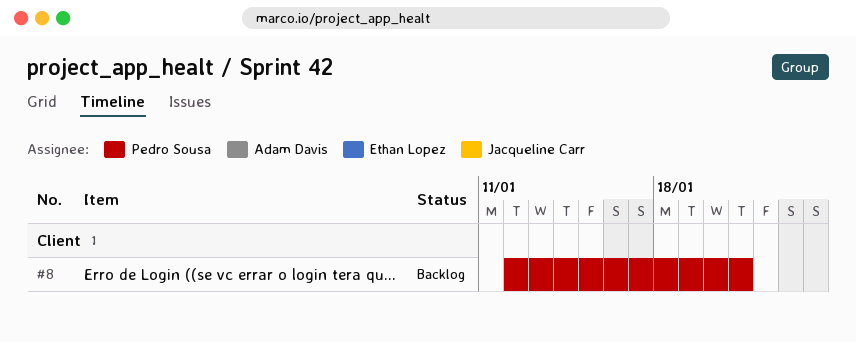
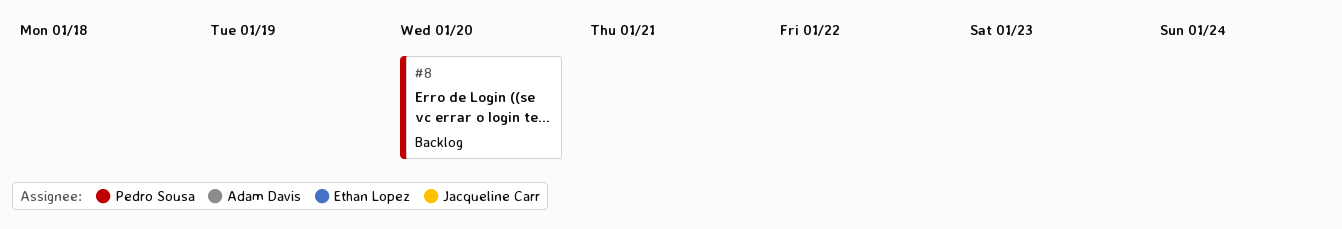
#8, due: Jan 21 -> Jan 20

